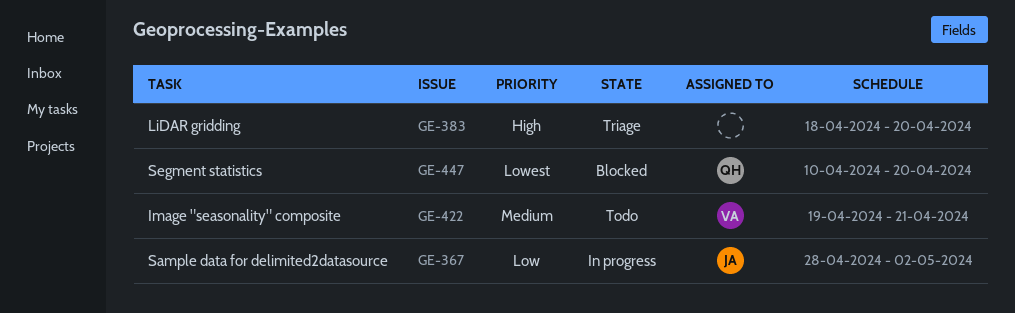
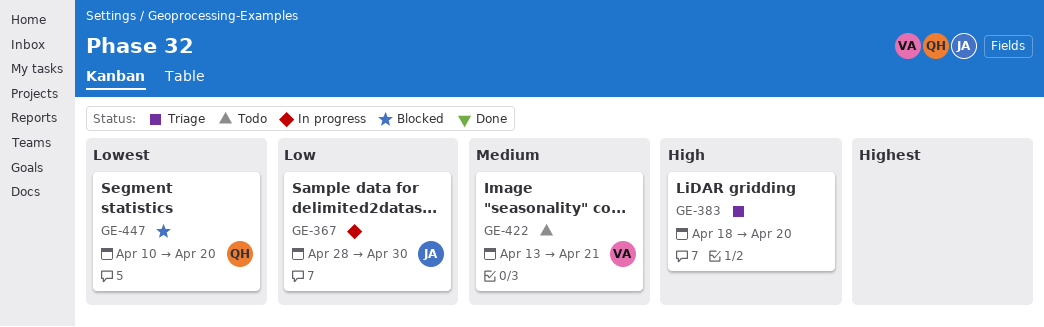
GE-367, due: May 2 -> Apr 30
GE-422, start: Apr 19 -> Apr 13

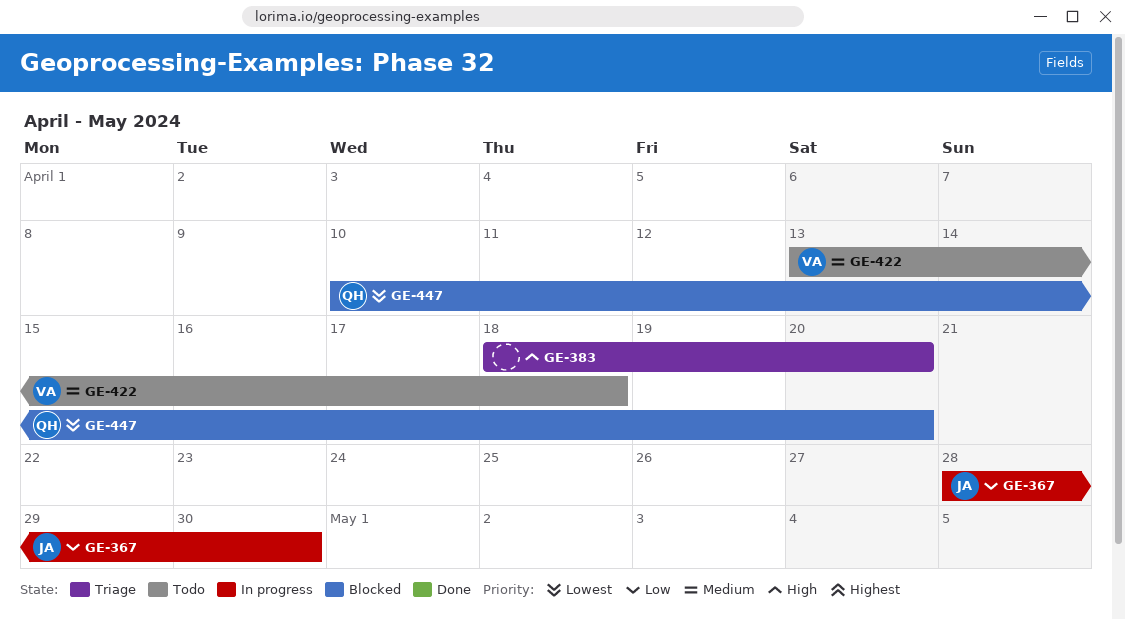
GE-422, due: Apr 21 -> Apr 18

